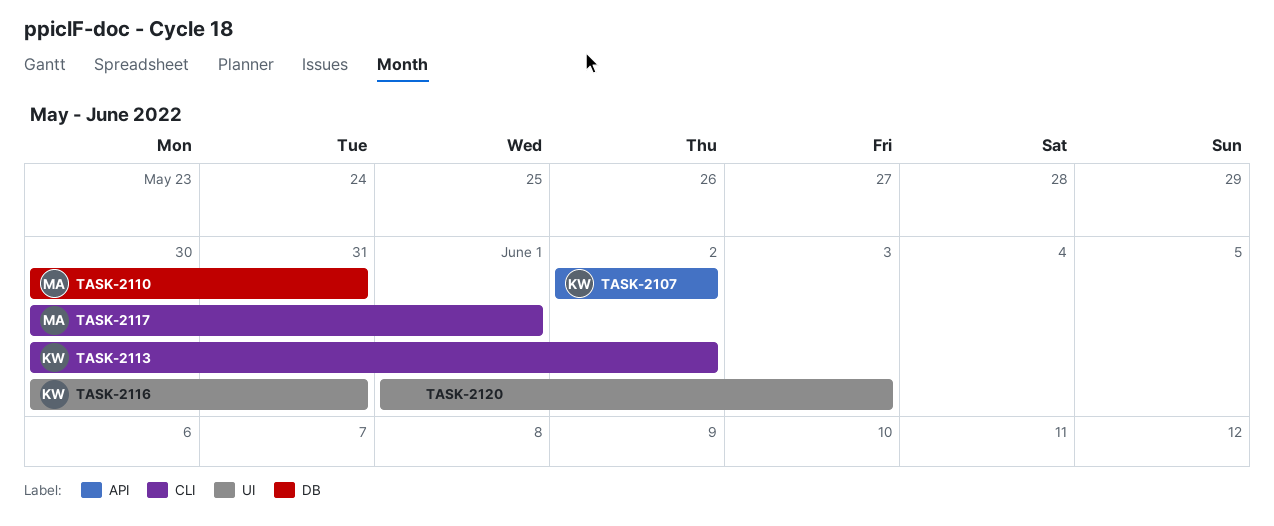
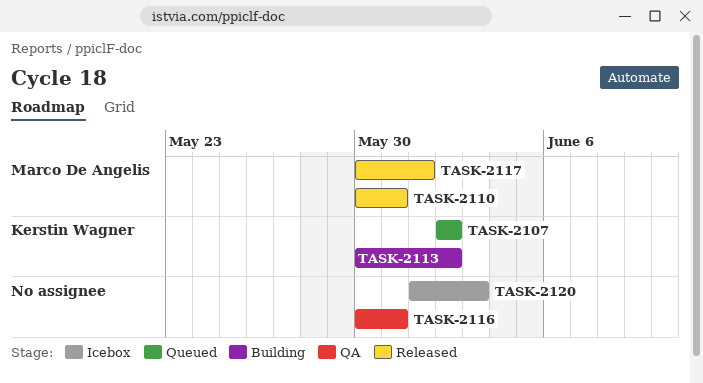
TASK-2116, owner: Kerstin Wagner -> none

